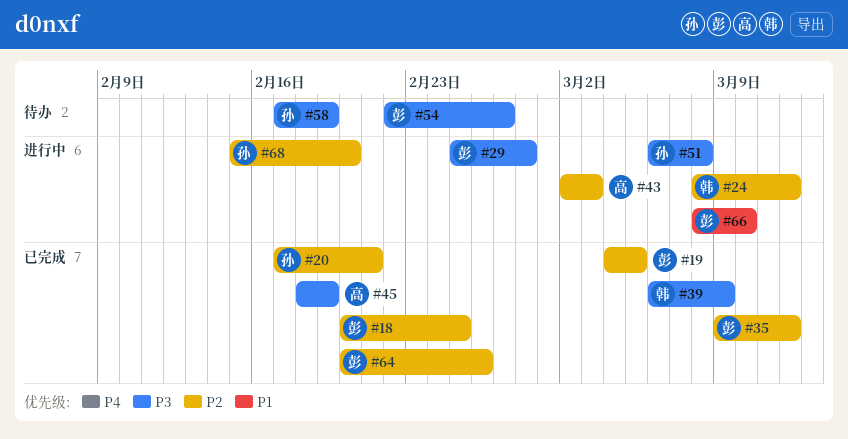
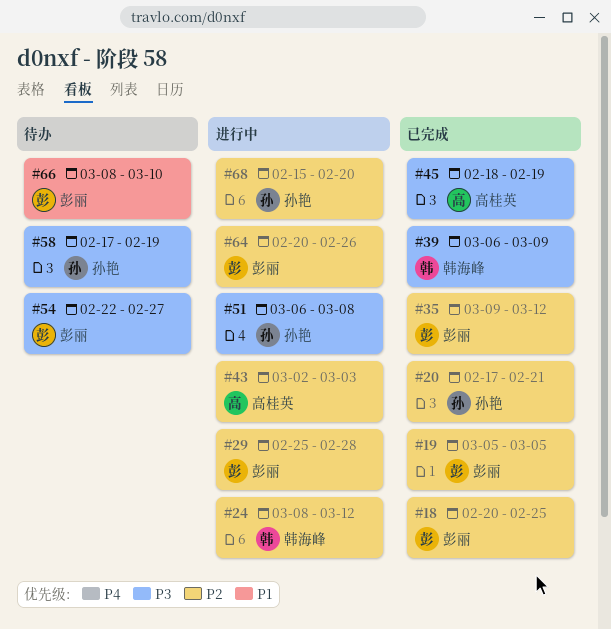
#19, start: Mar 4 -> Mar 5
#29, priority: P3 -> P2
#64, status: 已完成 -> 进行中
#66, status: 进行中 -> 待办

